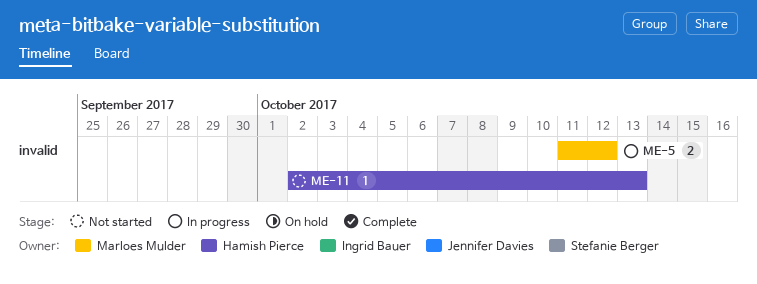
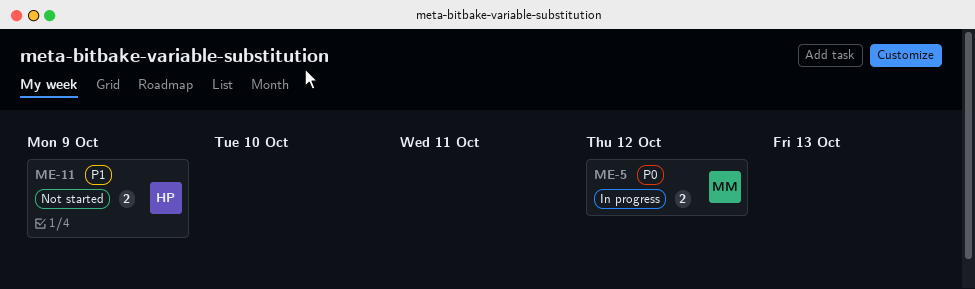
ME-11, estimate: 1 -> 2
ME-11, due: Oct 13 -> Oct 9

